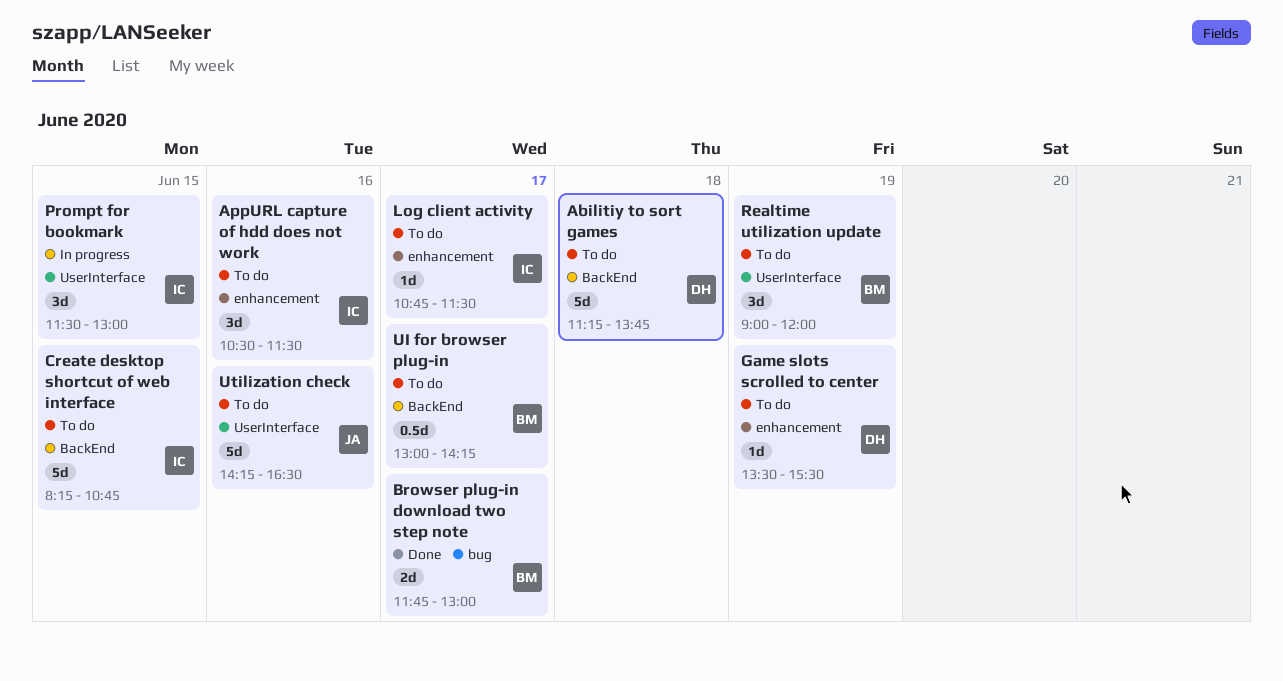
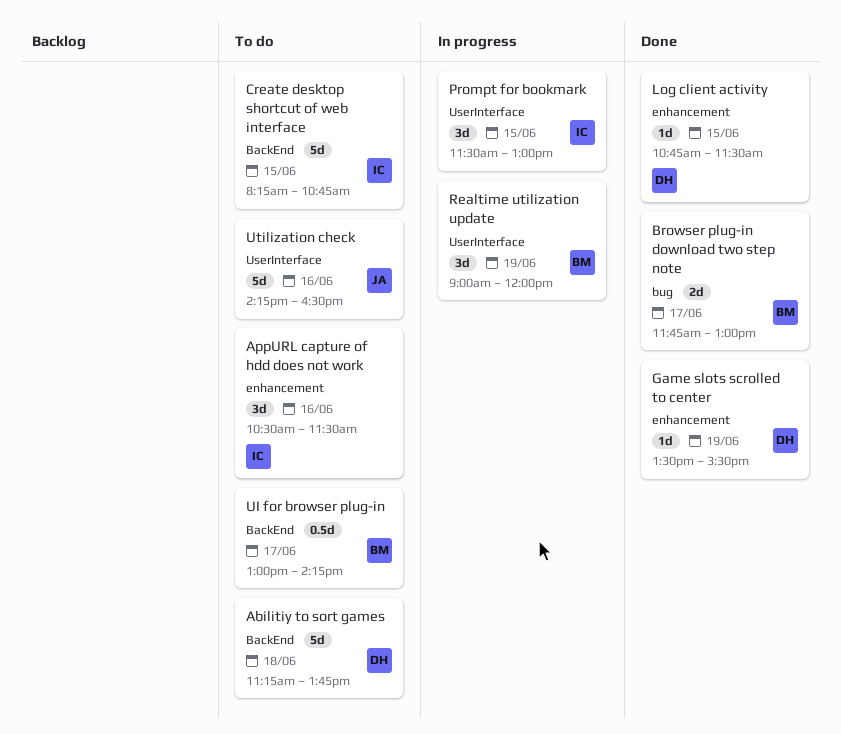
Game slots scrolled to center, status: To do -> Done
Log client activity, status: To do -> Done
Log client activity, owner: IC -> DH
Log client activity, day: Jun 17 -> Jun 15
Realtime utilization update, status: To do -> In progress

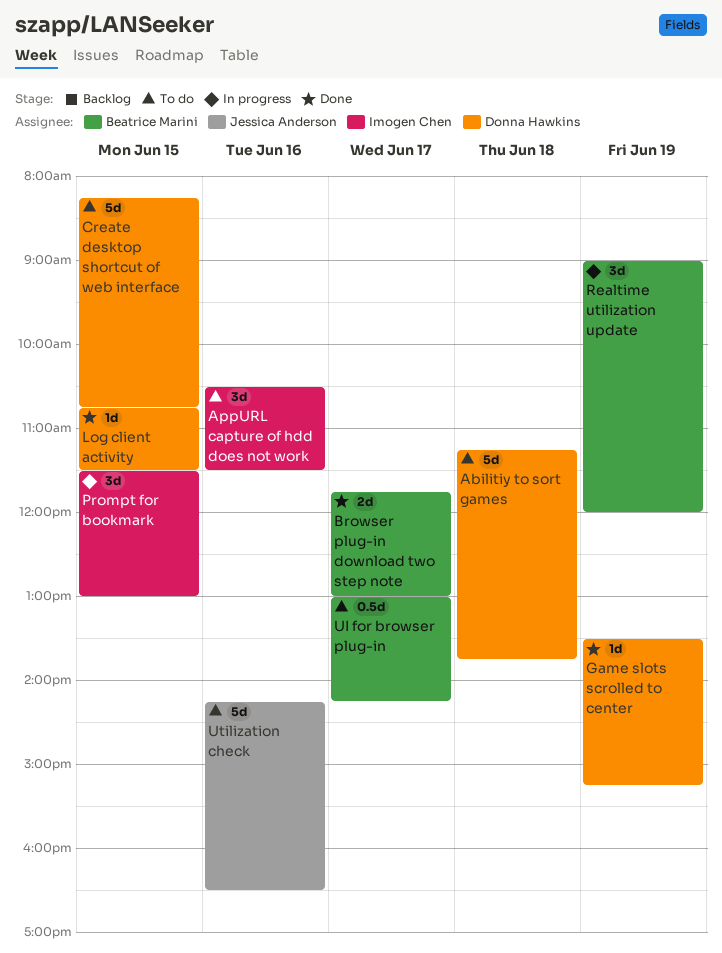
Create desktop shortcut of web interface, owner: Imogen Chen -> Donna Hawkins
Game slots scrolled to center, ends: 15:30 -> 15:15

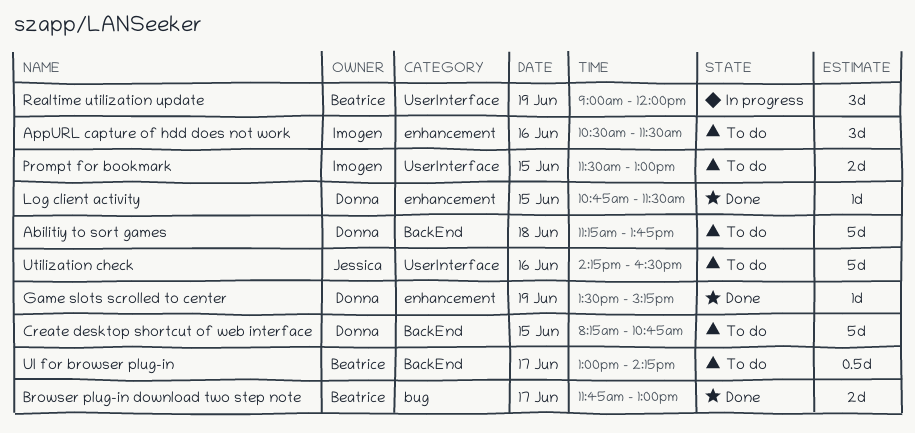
Prompt for bookmark, status: In progress -> To do
Prompt for bookmark, estimate: 3d -> 2d

